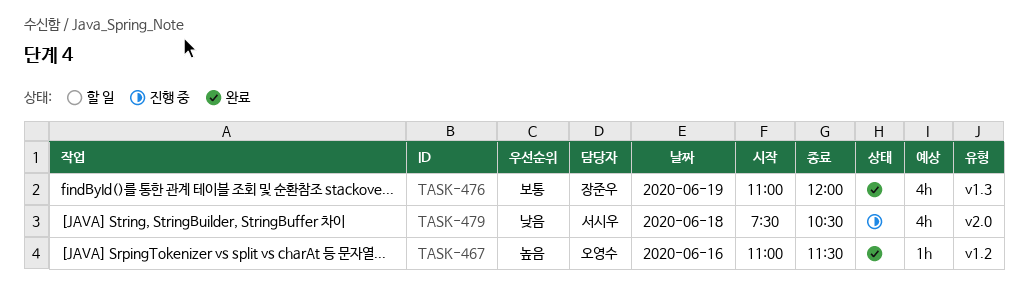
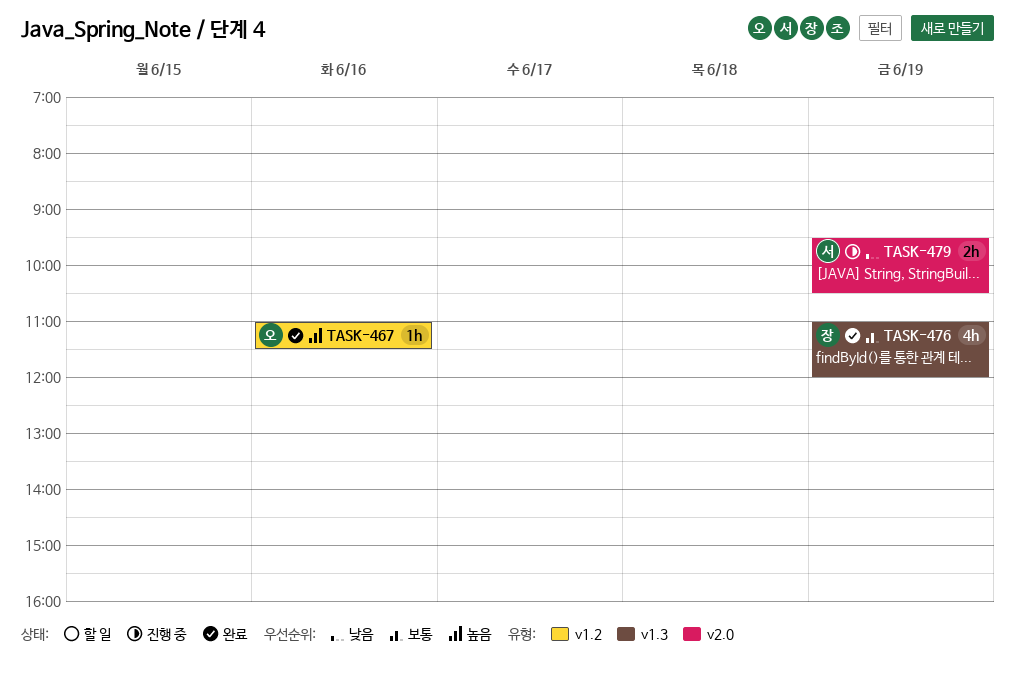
TASK-479, estimate: 4h -> 2h
TASK-479, day: Jun 18 -> Jun 19
TASK-479, begins: 07:30 -> 09:30

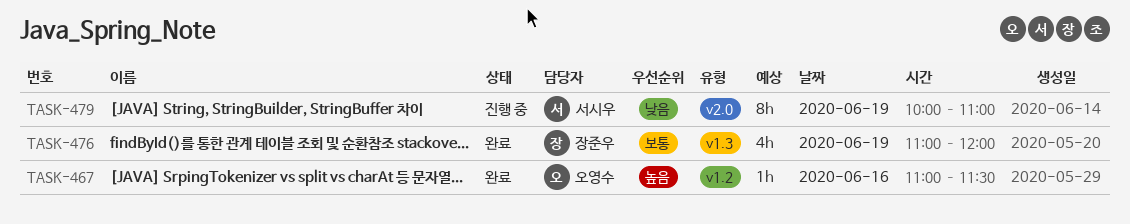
TASK-479, estimate: 2h -> 8h
TASK-479, begins: 09:30 -> 10:00
TASK-479, ends: 10:30 -> 11:00

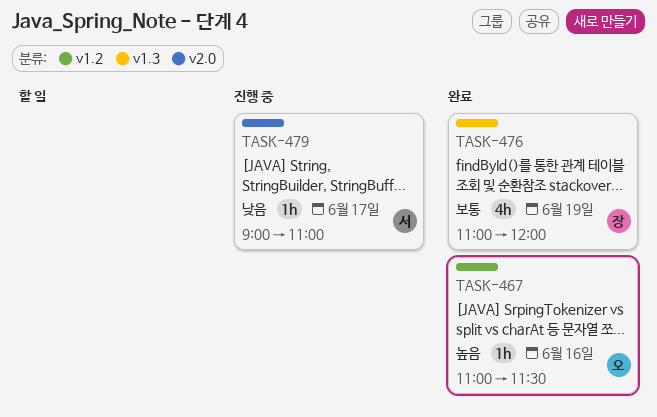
TASK-479, estimate: 8h -> 1h
TASK-479, day: Jun 19 -> Jun 17
TASK-479, begins: 10:00 -> 09:00

